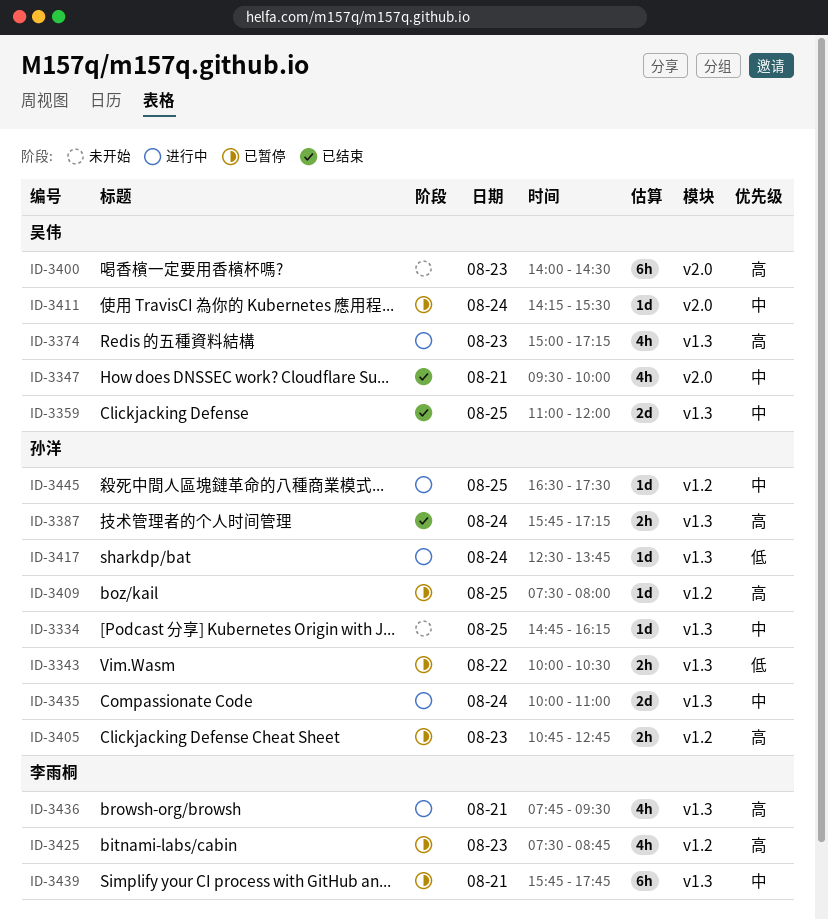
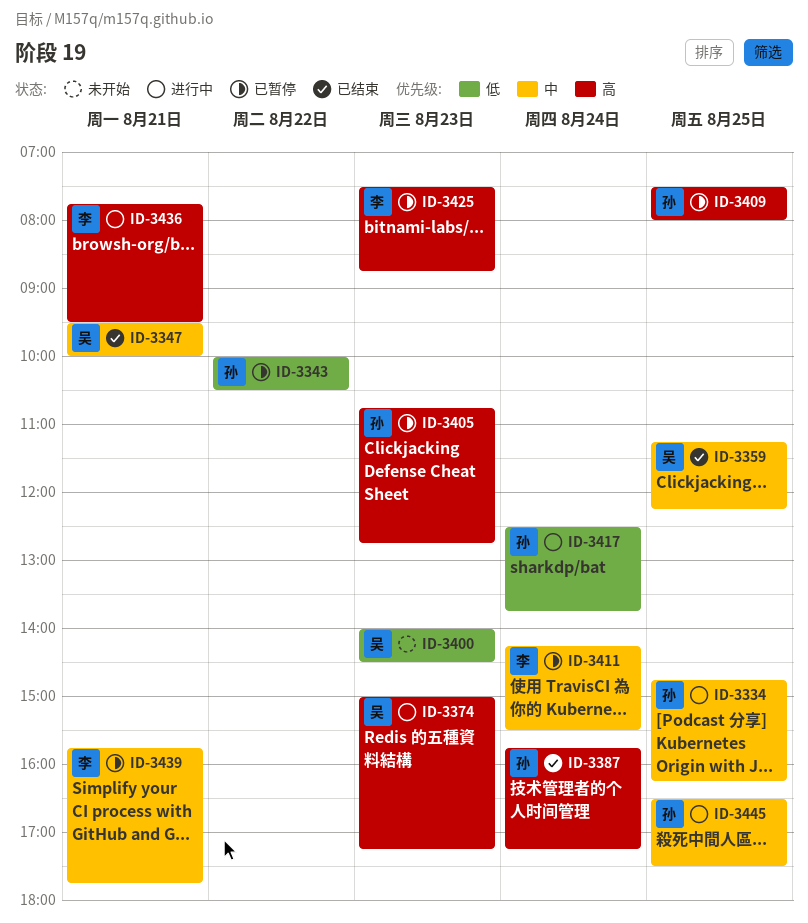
ID-3334, status: 未开始 -> 进行中
ID-3359, begins: 11:00 -> 11:15
ID-3359, ends: 12:00 -> 12:15
ID-3400, priority: 高 -> 低
ID-3411, owner: 吴伟 -> 李雨桐
ID-3435: present -> none

